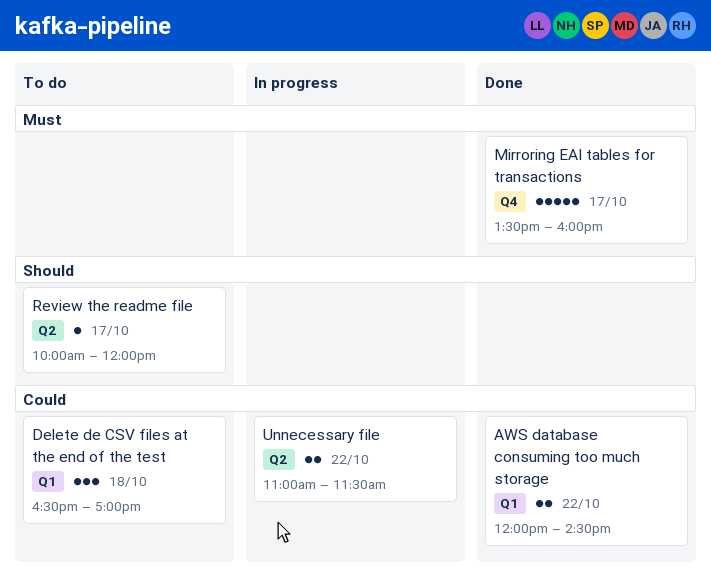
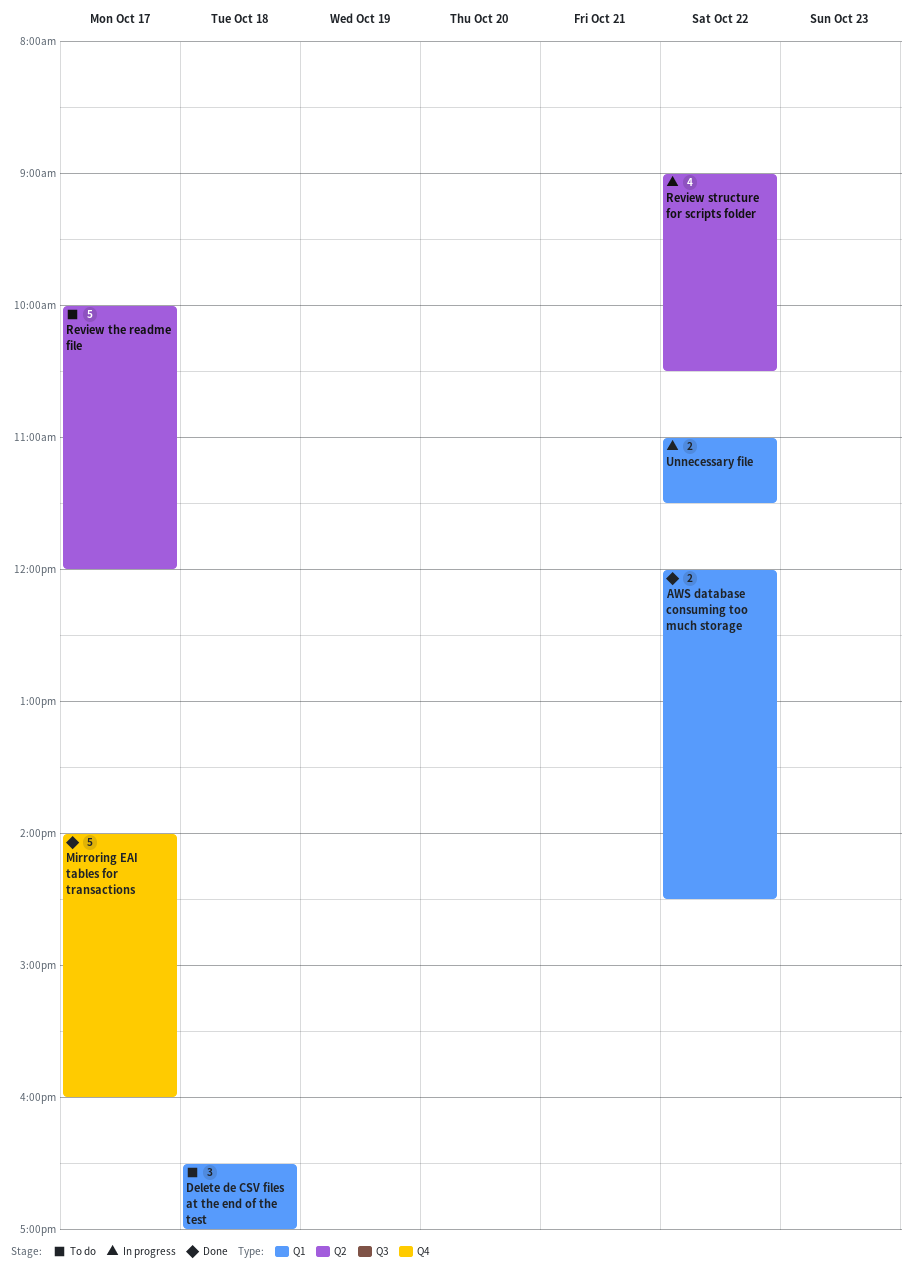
Mirroring EAI tables for transactions, begins: 13:30 -> 14:00
Review structure for scripts folder: none -> present
Review the readme file, estimate: 1 -> 5
Unnecessary file, label: Q2 -> Q1

